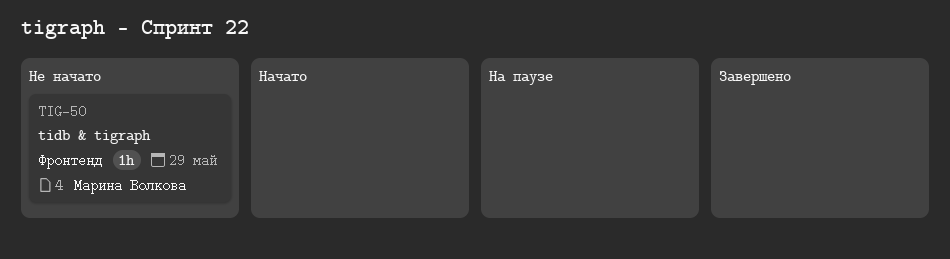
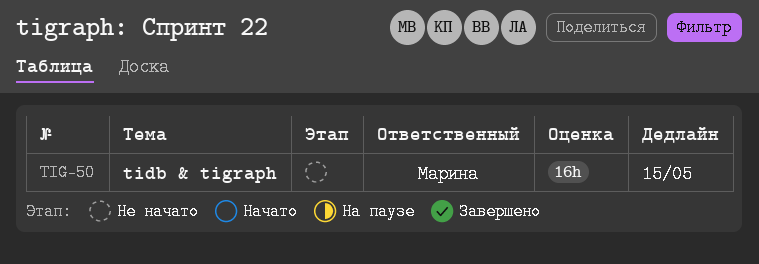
TIG-50, estimate: 1h -> 16h
TIG-50, due: May 29 -> May 15

